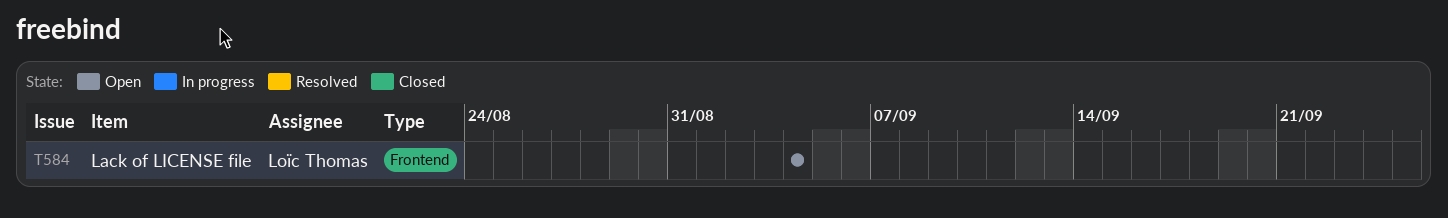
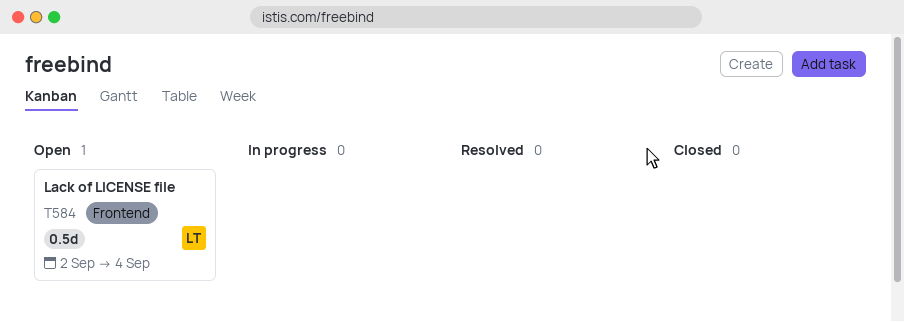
T584, start: Sep 4 -> Sep 2

